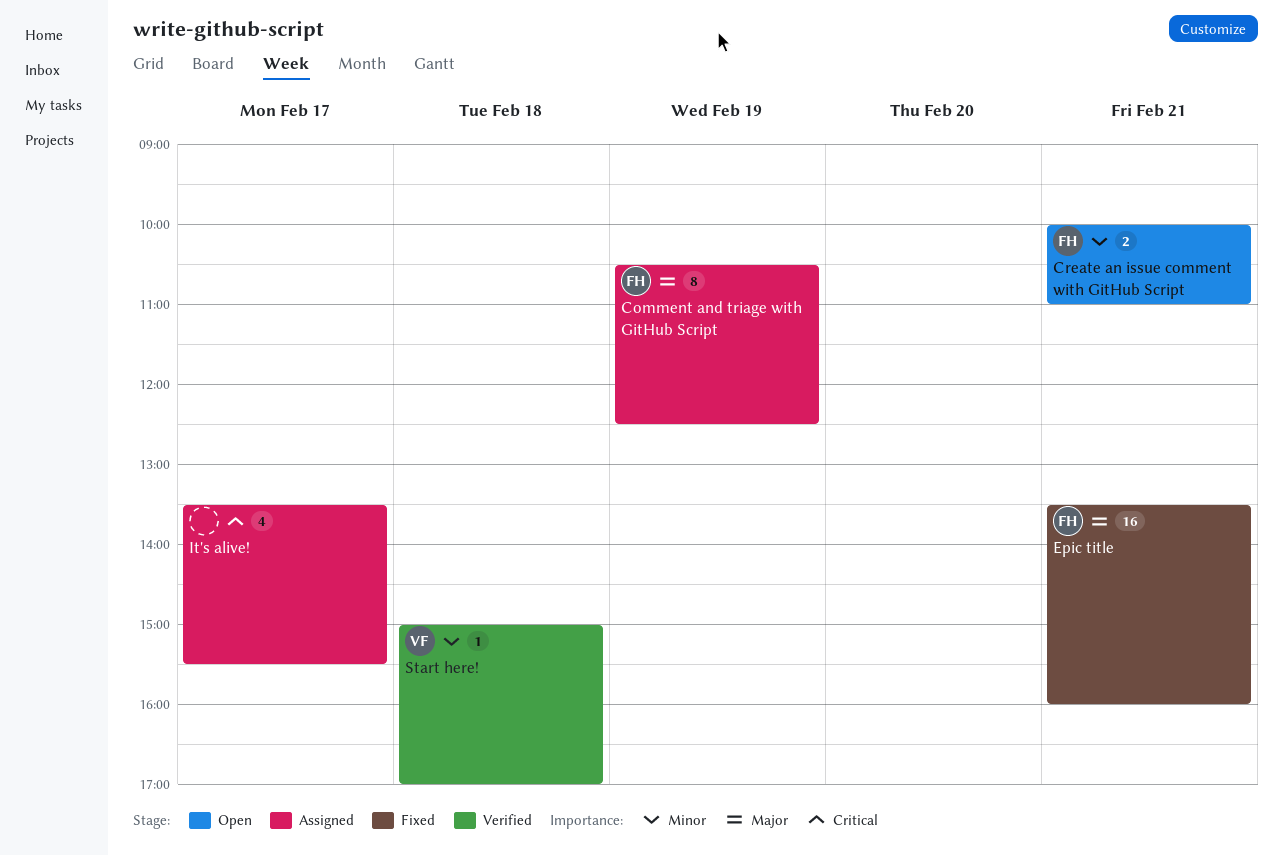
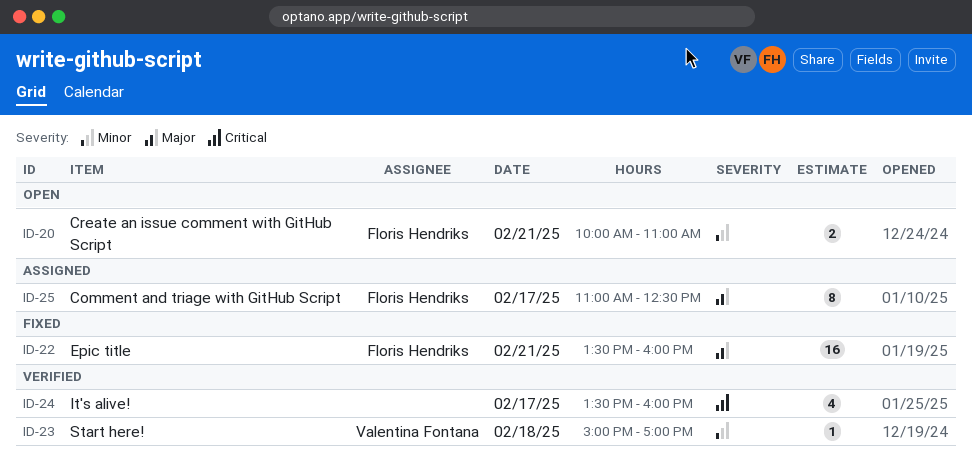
Comment and triage with GitHub Script, day: Feb 19 -> Feb 17
Comment and triage with GitHub Script, begins: 10:30 -> 11:00
It's alive!, status: Assigned -> Verified
It's alive!, ends: 15:30 -> 16:00

